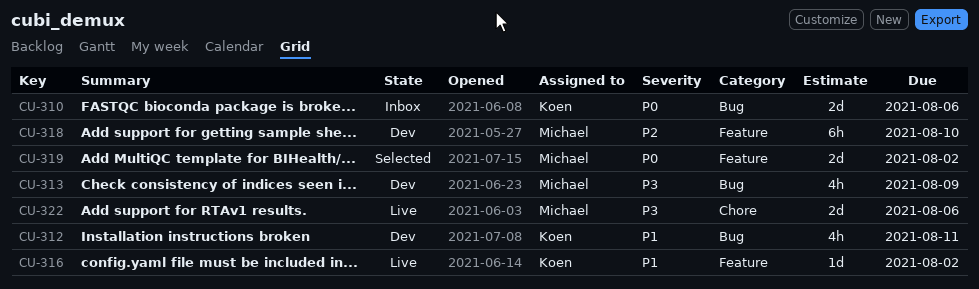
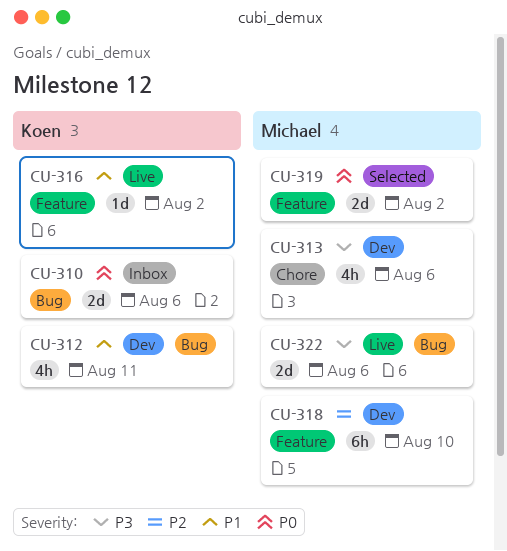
CU-313, label: Bug -> Chore
CU-313, due: Aug 9 -> Aug 6
CU-322, label: Chore -> Bug

